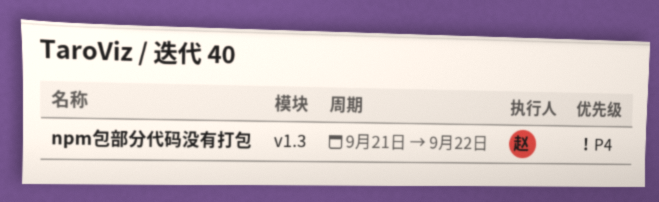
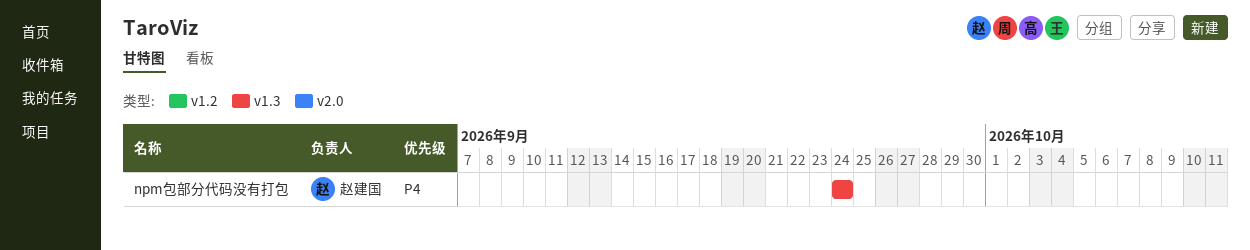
npm包部分代码没有打包, start: Sep 21 -> Sep 24
npm包部分代码没有打包, due: Sep 22 -> Sep 24

